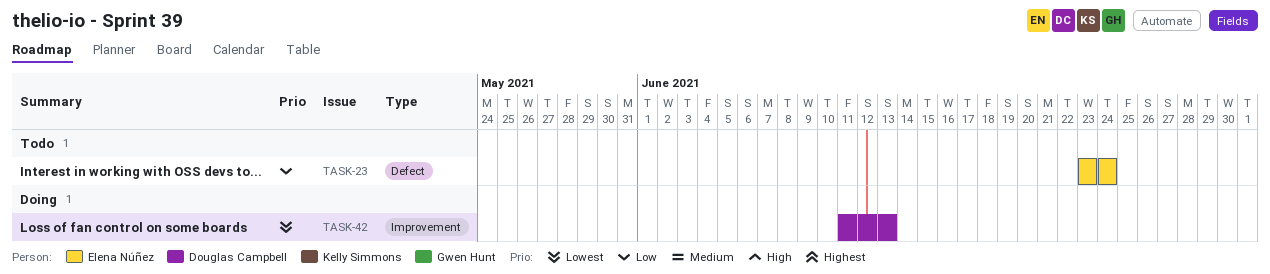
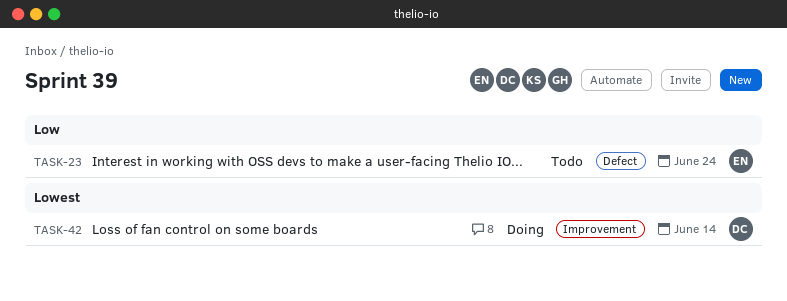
TASK-42, due: Jun 13 -> Jun 14

